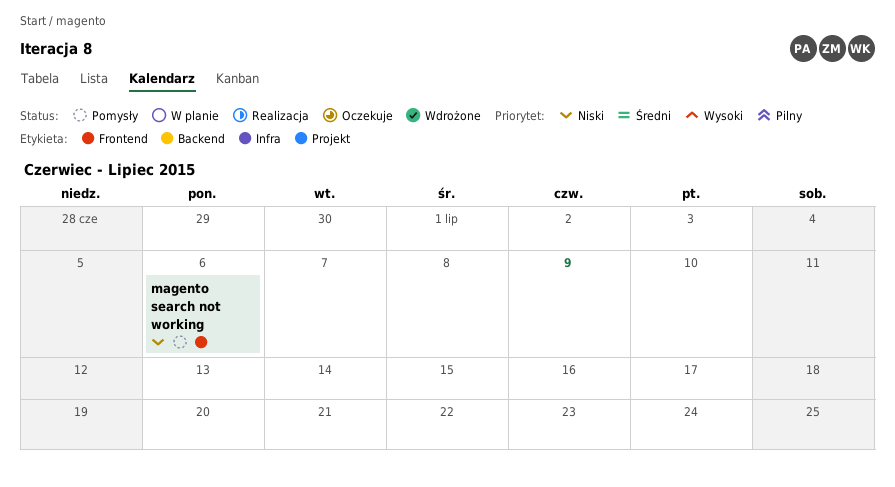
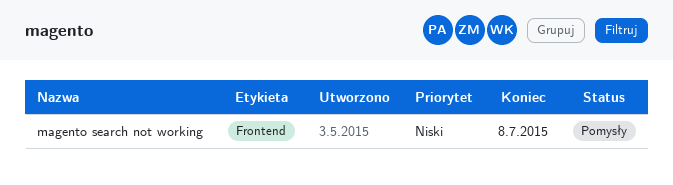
magento search not working, due: Jul 6 -> Jul 8

